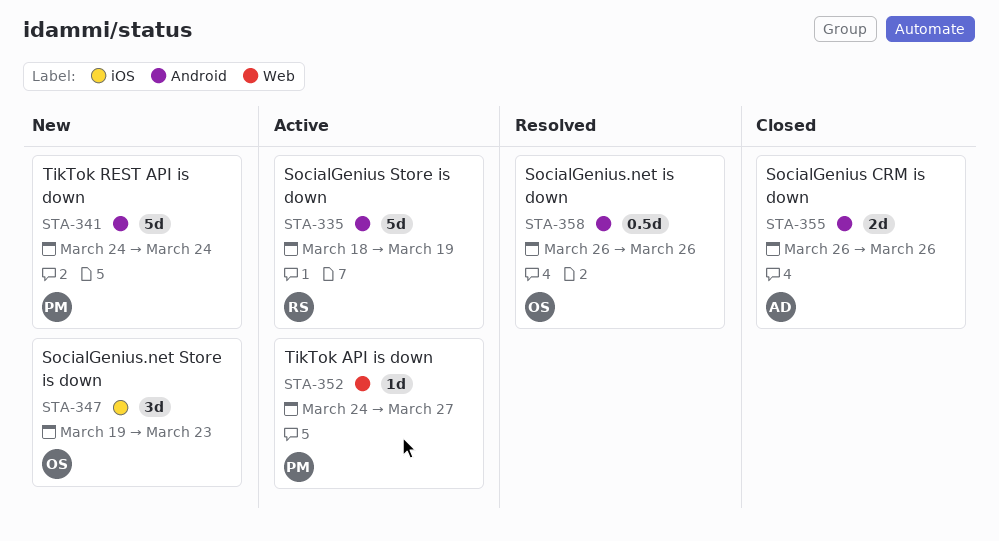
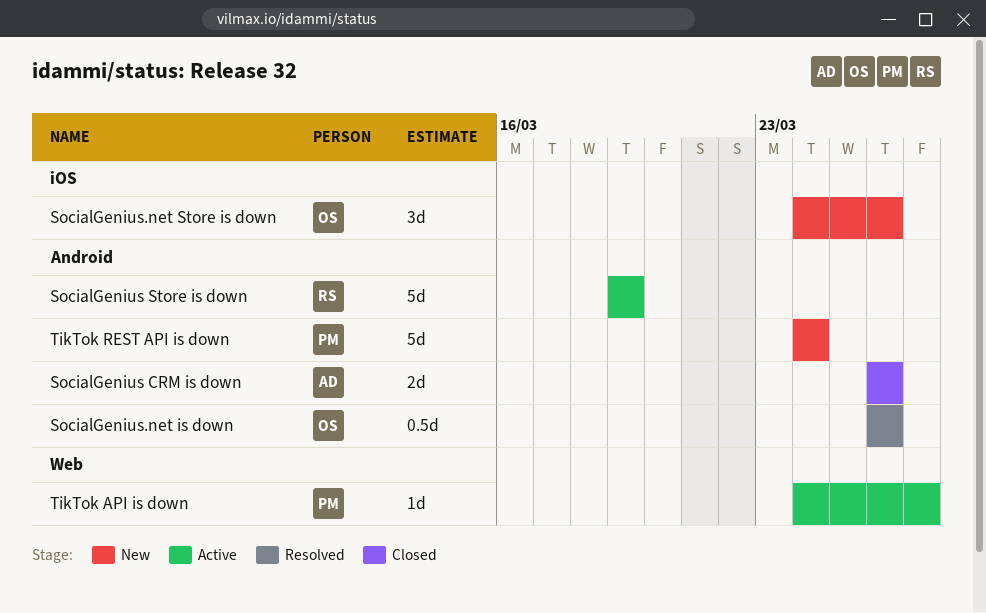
SocialGenius Store is down, start: Mar 18 -> Mar 19
SocialGenius.net Store is down, start: Mar 19 -> Mar 24
SocialGenius.net Store is down, due: Mar 23 -> Mar 26

